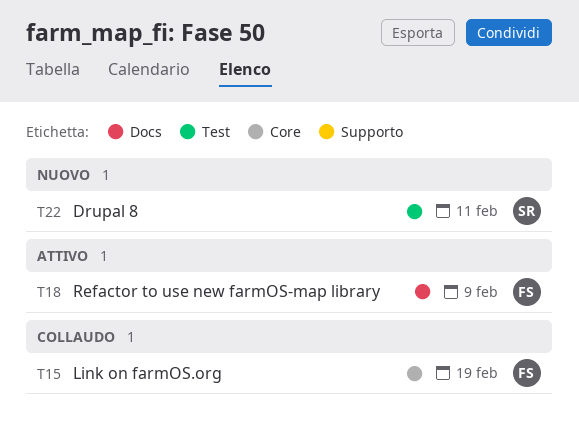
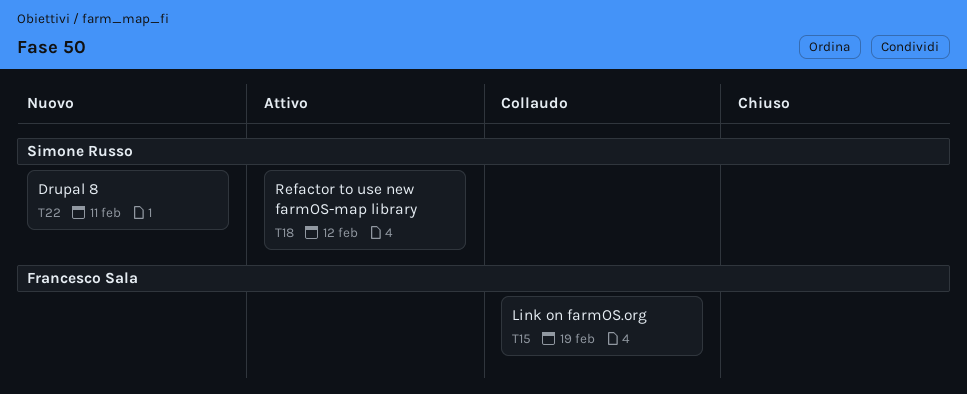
T18, owner: Francesco Sala -> Simone Russo
T18, due: Feb 9 -> Feb 12

